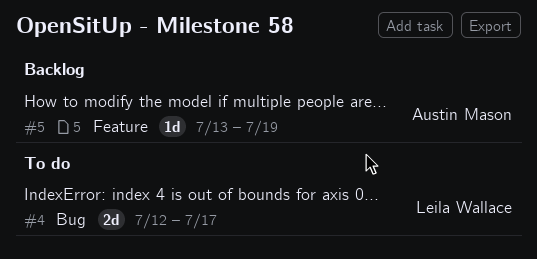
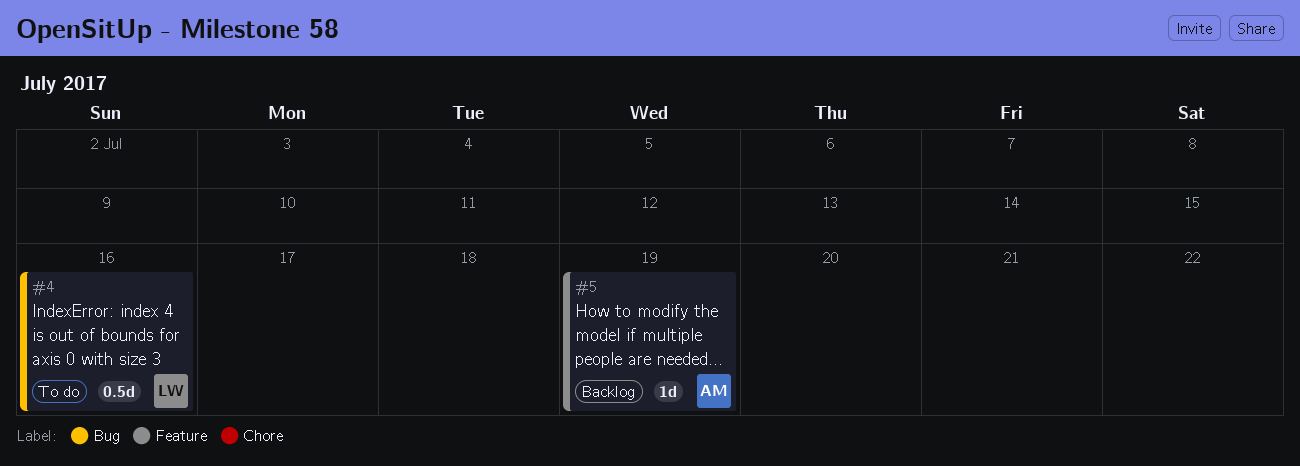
#4, estimate: 2d -> 0.5d
#4, due: Jul 17 -> Jul 16

